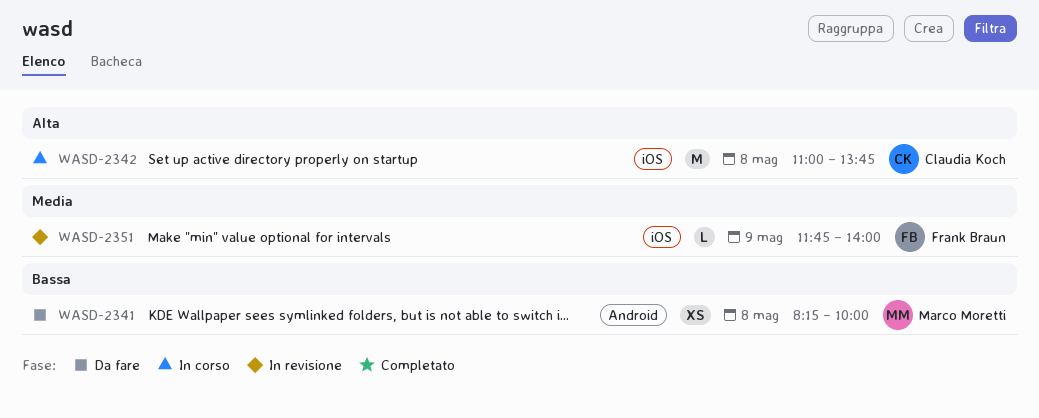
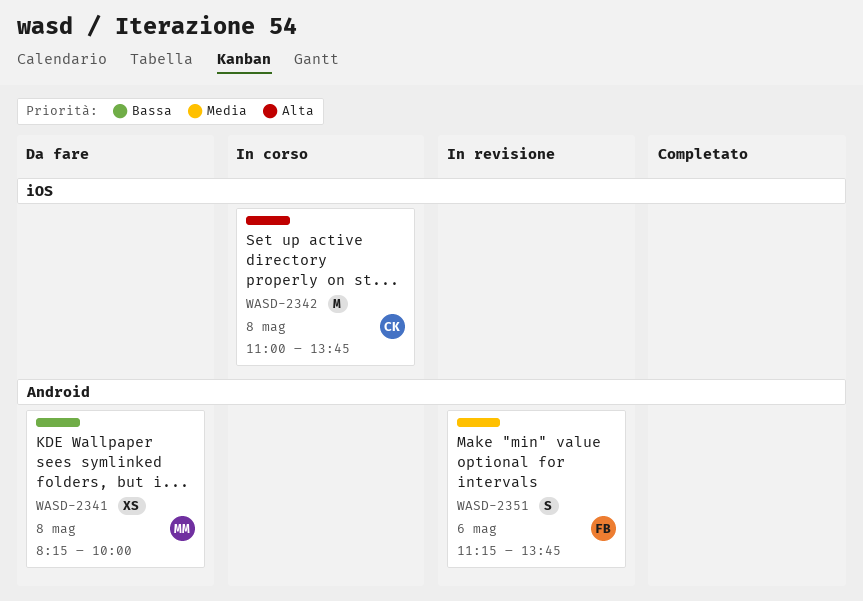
WASD-2351, label: iOS -> Android
WASD-2351, estimate: L -> S
WASD-2351, day: May 9 -> May 6
WASD-2351, begins: 11:45 -> 11:15
WASD-2351, ends: 14:00 -> 13:45

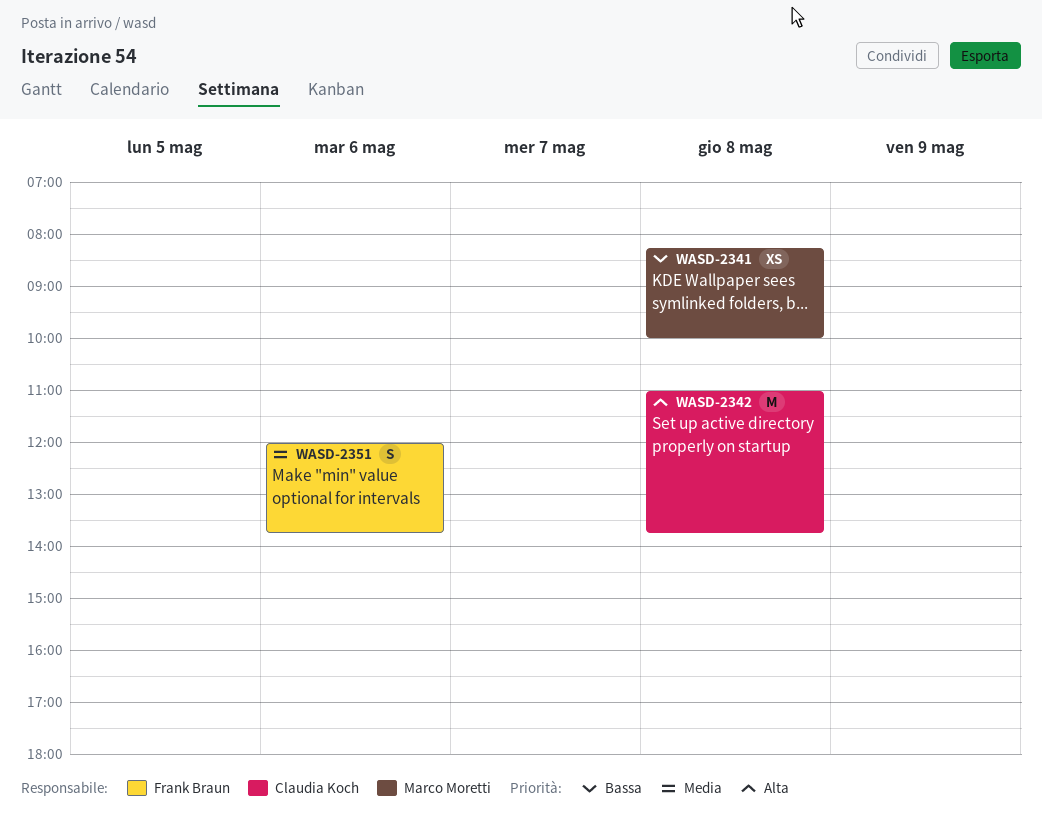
WASD-2351, begins: 11:15 -> 12:00

